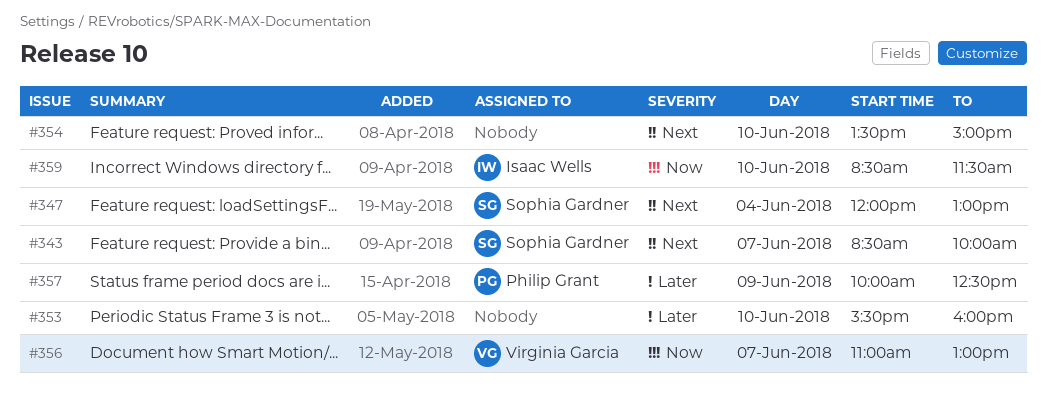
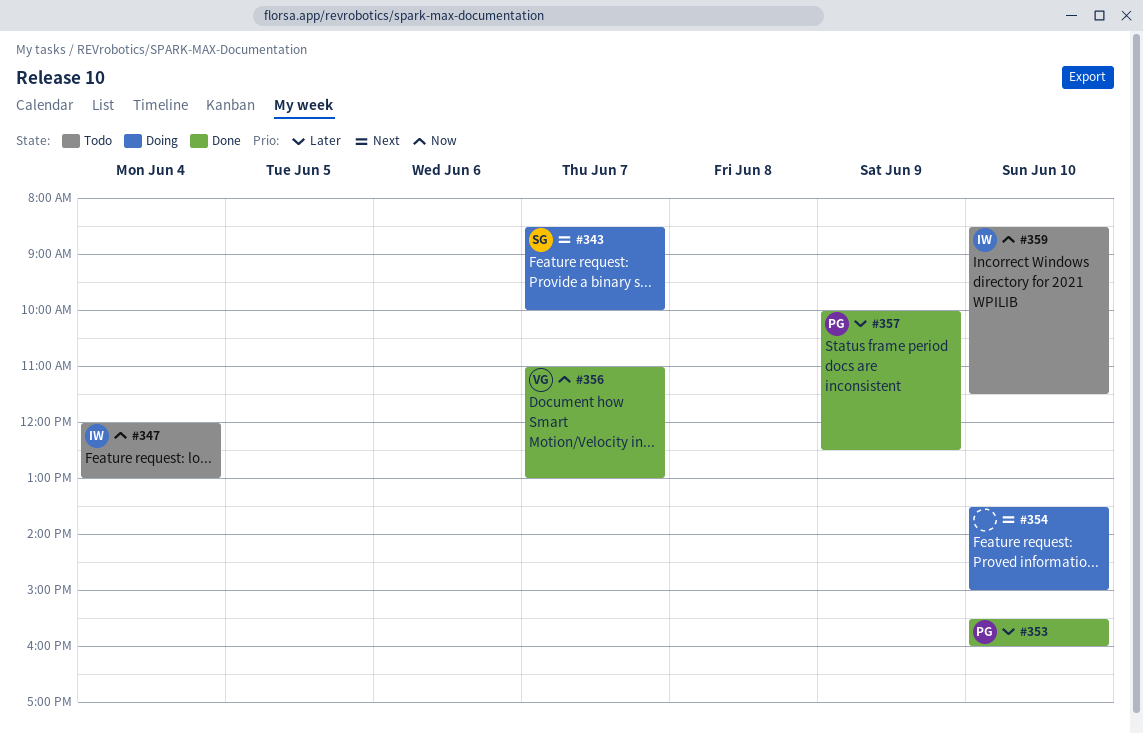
#347, owner: Sophia Gardner -> Isaac Wells
#347, priority: Next -> Now
#353, owner: none -> Philip Grant

